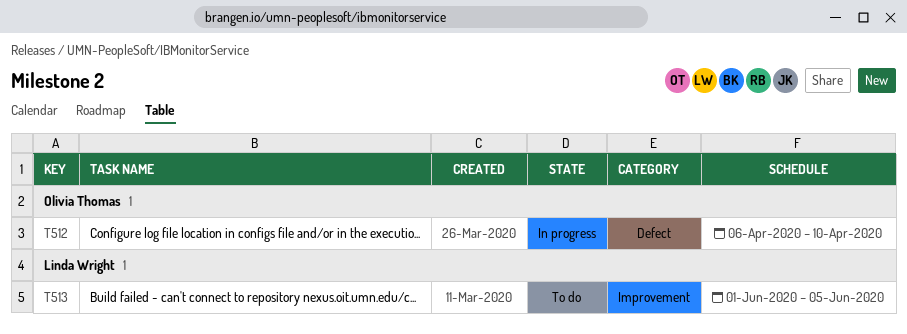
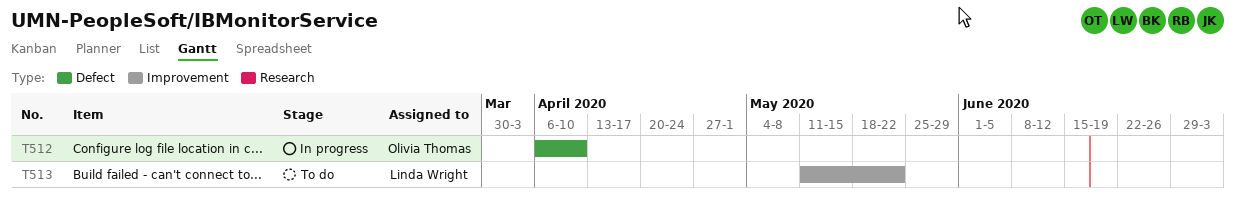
T513, start: Jun 1 -> May 11
T513, due: Jun 5 -> May 22

